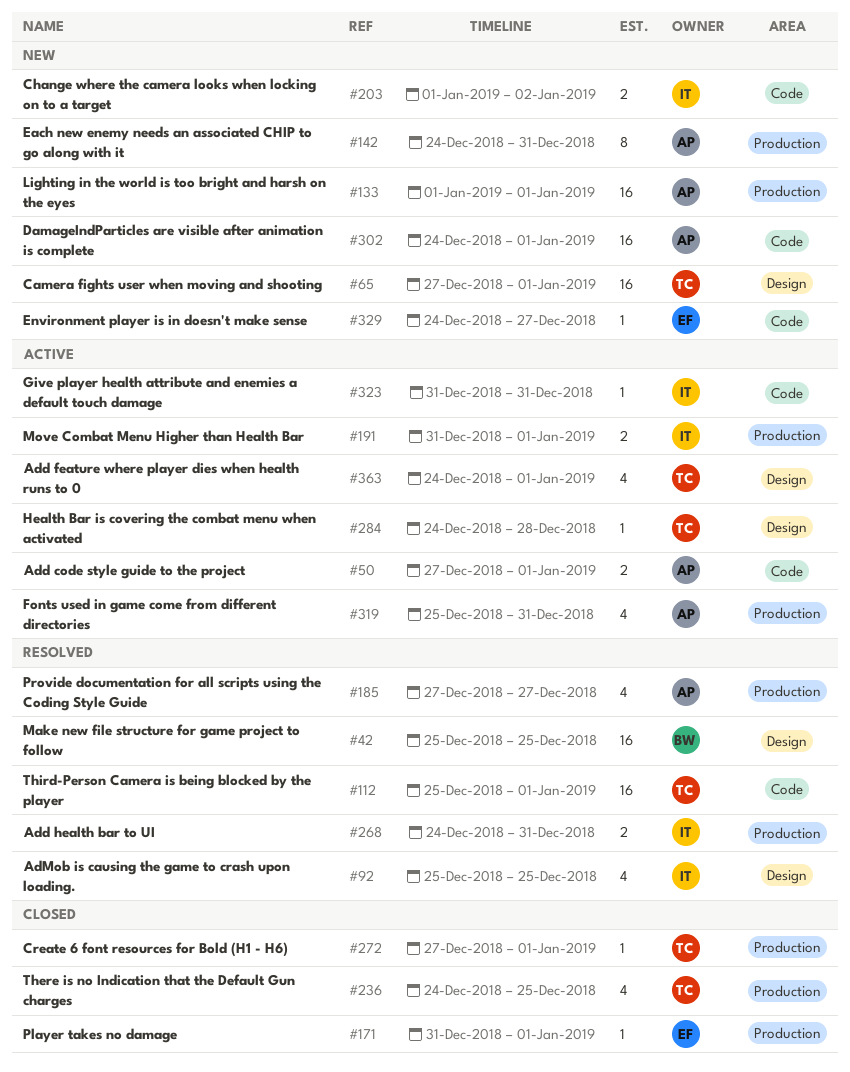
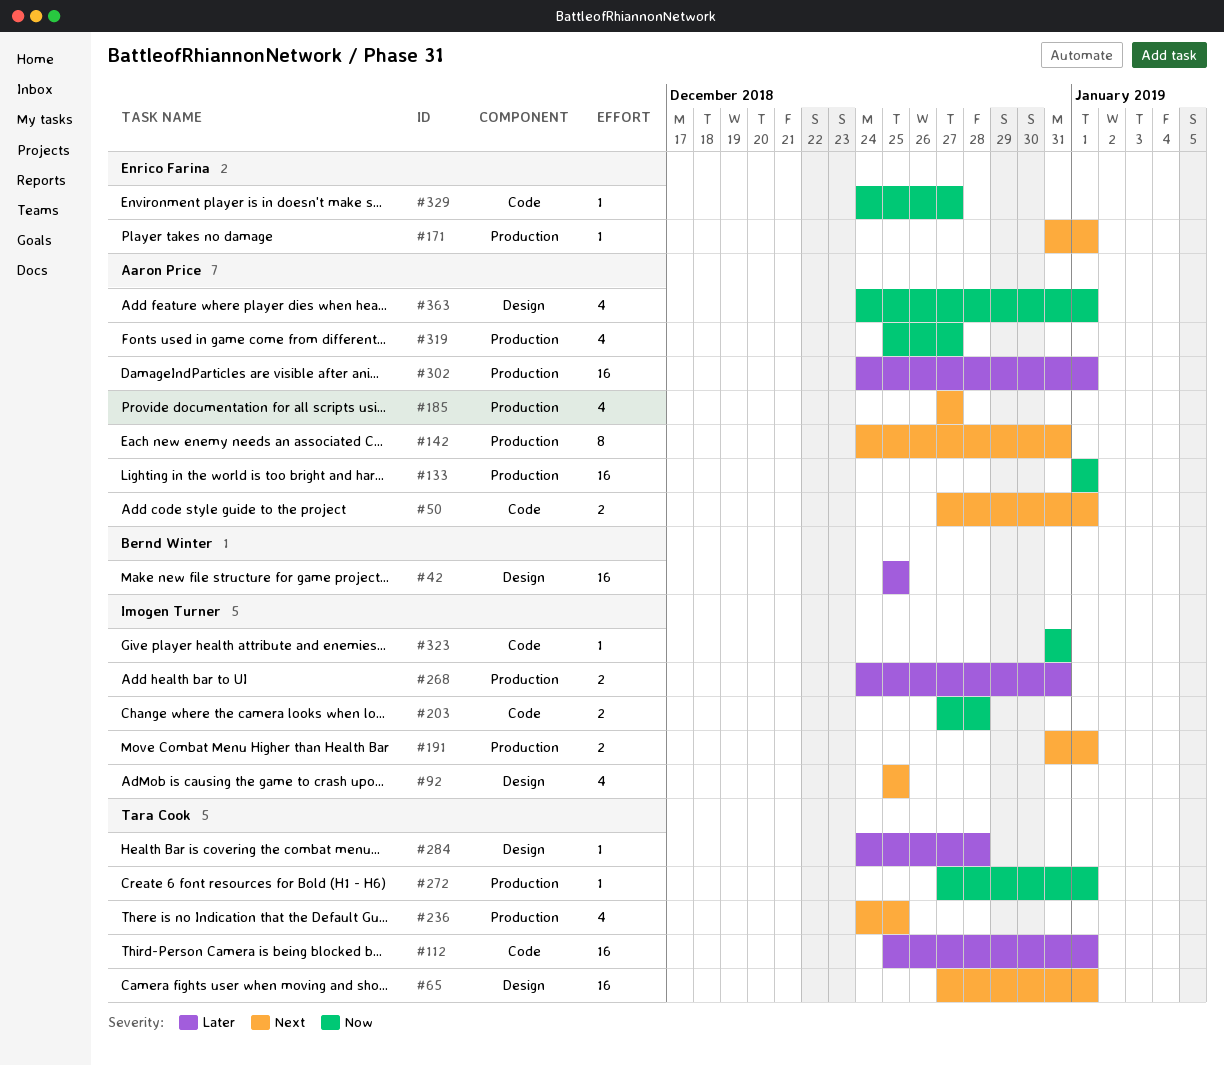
#203, start: Jan 1 -> Dec 27
#203, due: Jan 2 -> Dec 28
#302, label: Code -> Production
#319, due: Dec 31 -> Dec 27
#363, owner: Tara Cook -> Aaron Price

